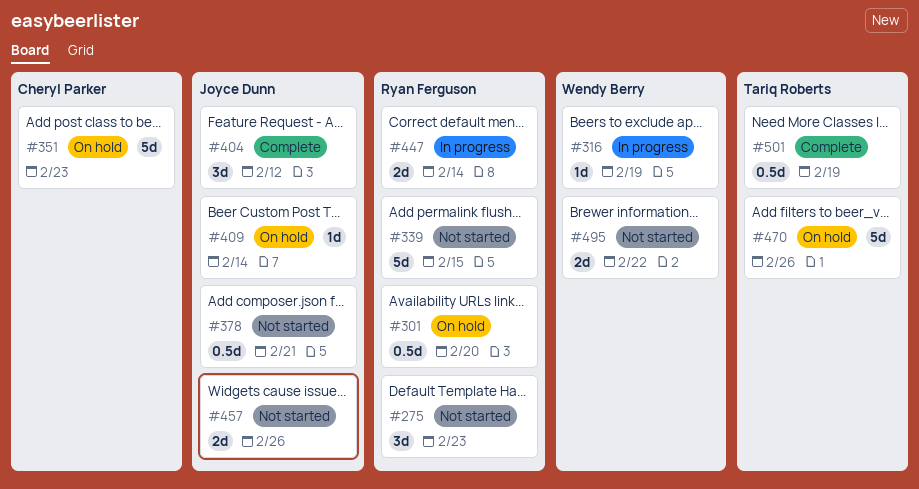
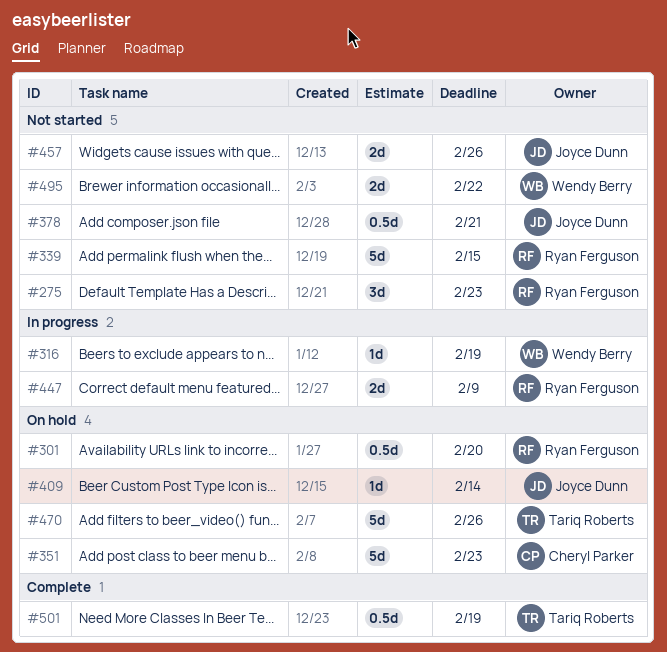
#404: present -> none
#447, due: Feb 14 -> Feb 9

